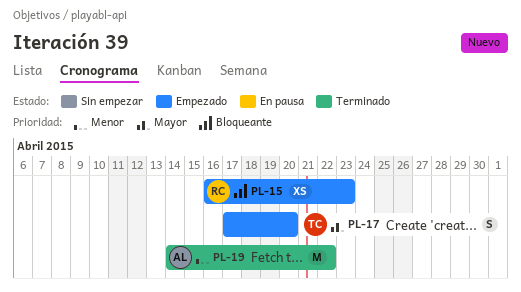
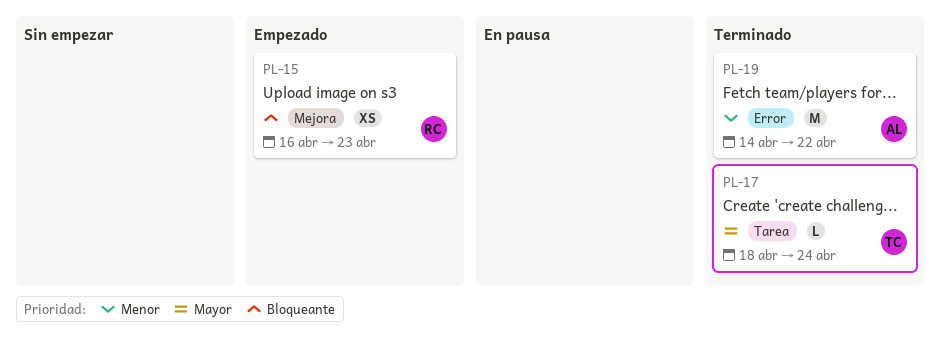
PL-17, status: Empezado -> Terminado
PL-17, estimate: S -> L
PL-17, start: Apr 17 -> Apr 18
PL-17, due: Apr 20 -> Apr 24

